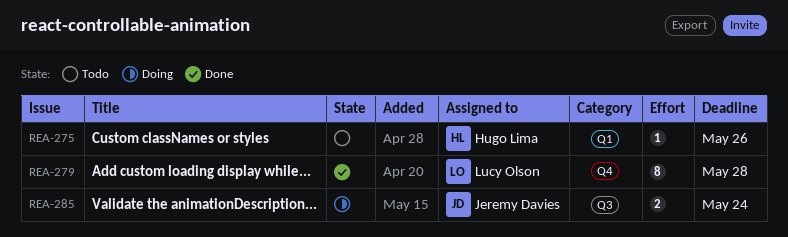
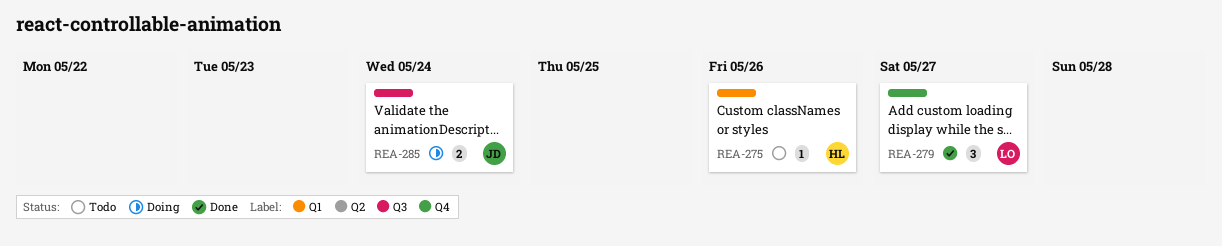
REA-279, estimate: 8 -> 3
REA-279, due: May 28 -> May 27

